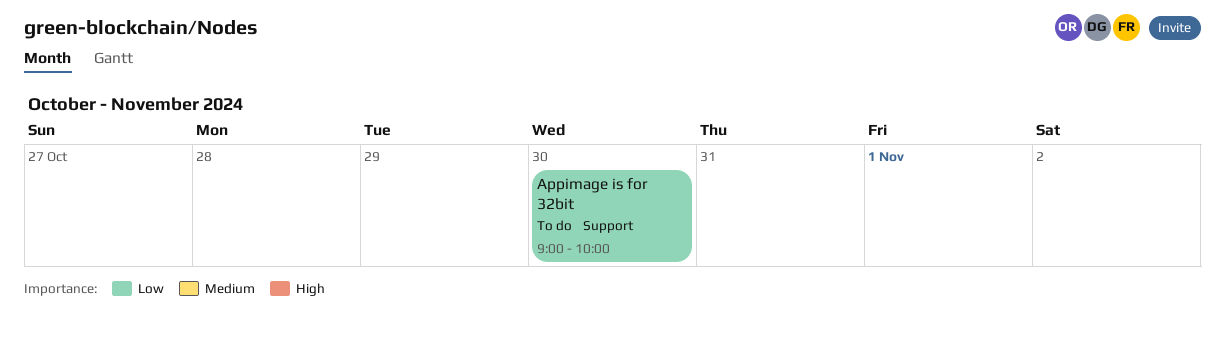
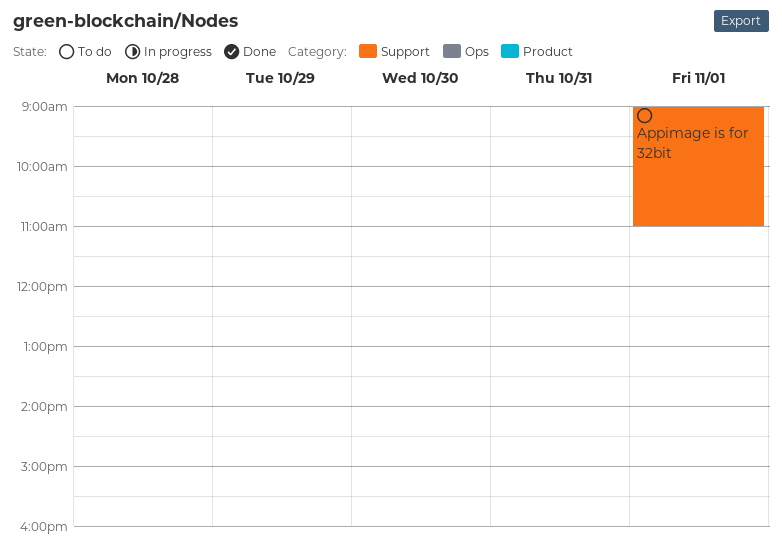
Appimage is for 32bit, day: Oct 30 -> Nov 1
Appimage is for 32bit, ends: 10:00 -> 11:00

